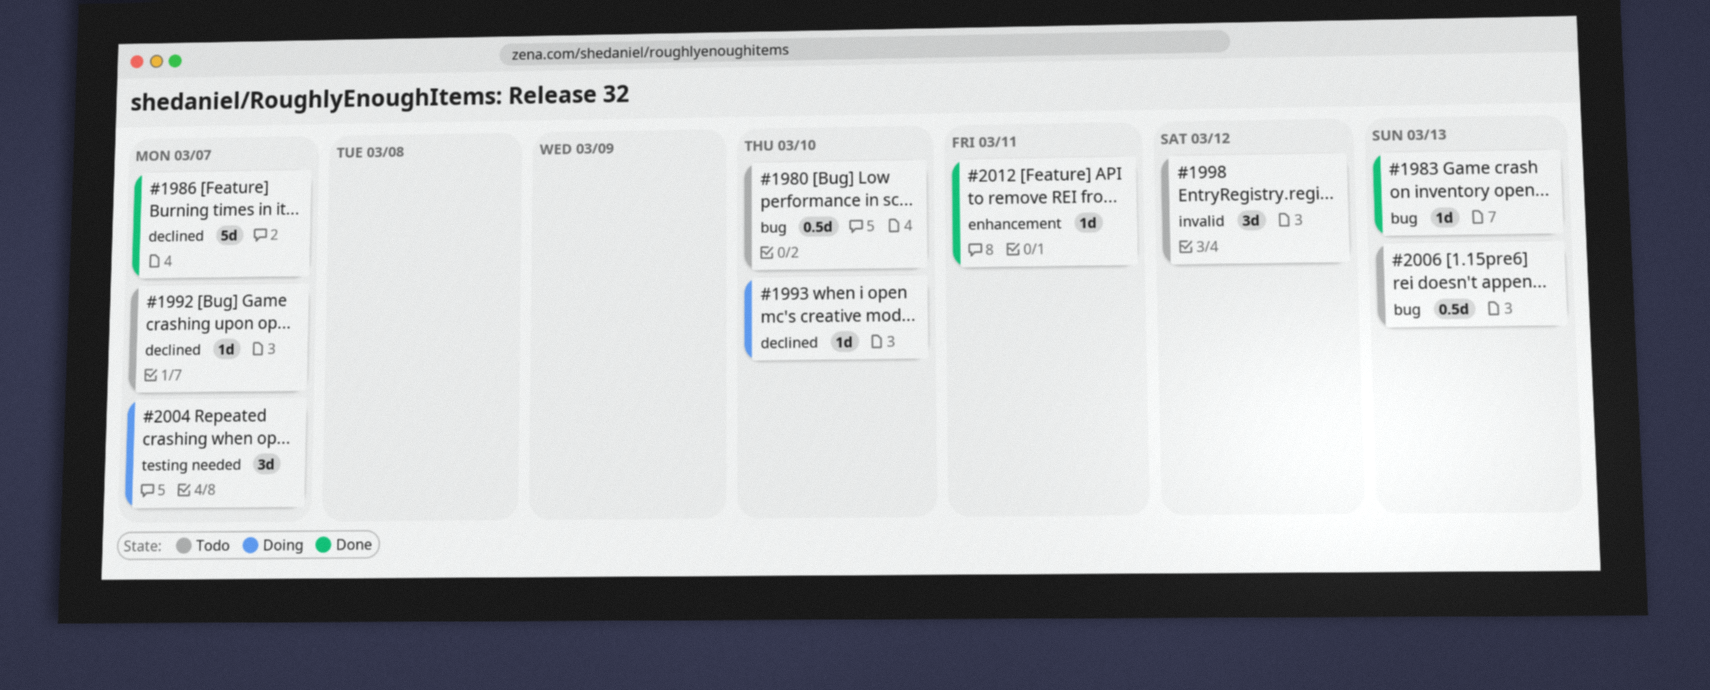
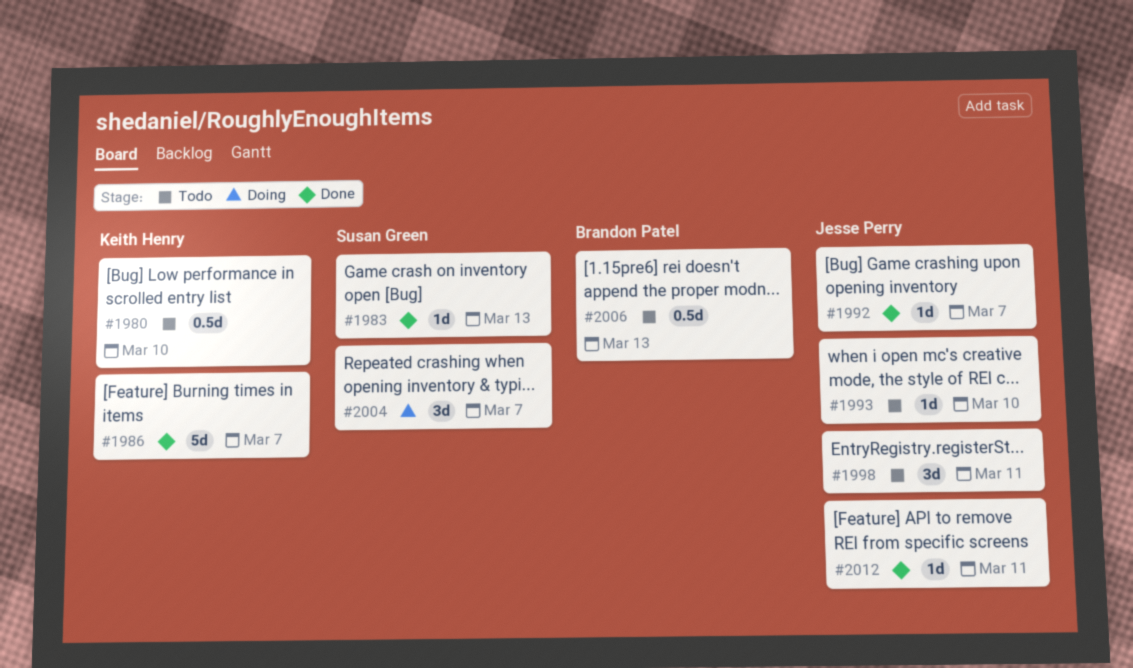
#1992, status: Todo -> Done
#1993, status: Doing -> Todo
#1998, due: Mar 12 -> Mar 11

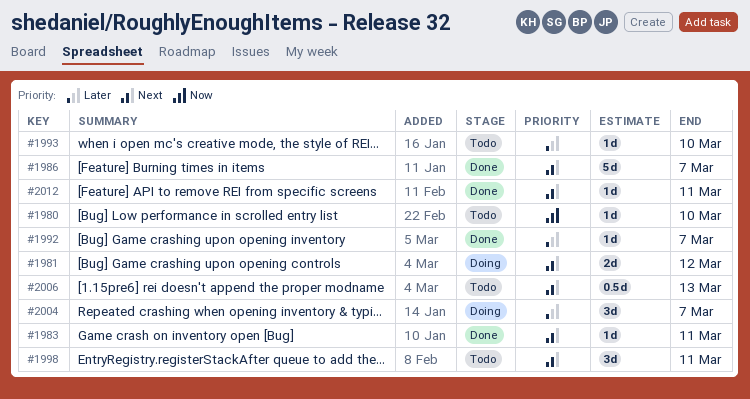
#1980, estimate: 0.5d -> 1d
#1981: none -> present
#1983, due: Mar 13 -> Mar 11

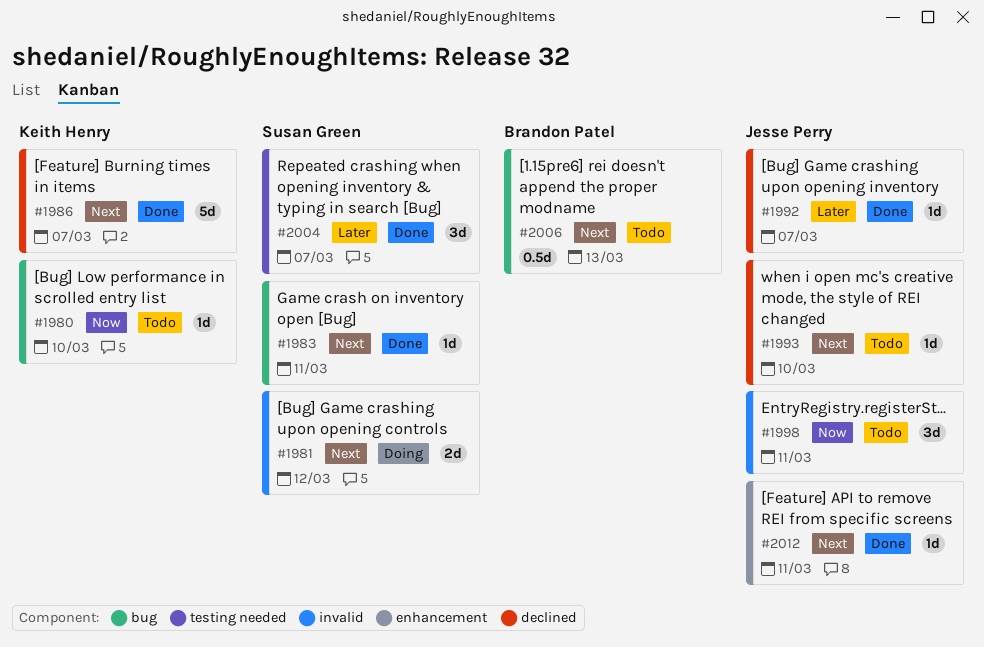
#1993, priority: Later -> Next
#1998, priority: Next -> Now
#2004, status: Doing -> Done

